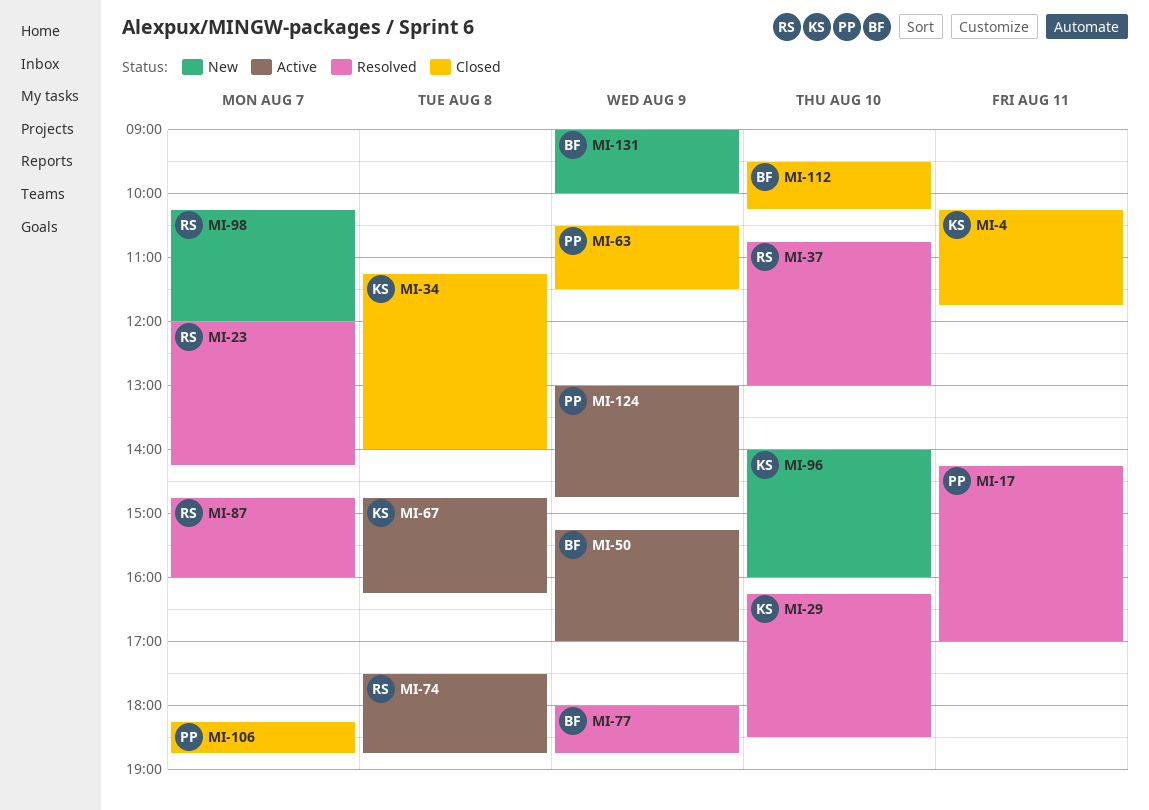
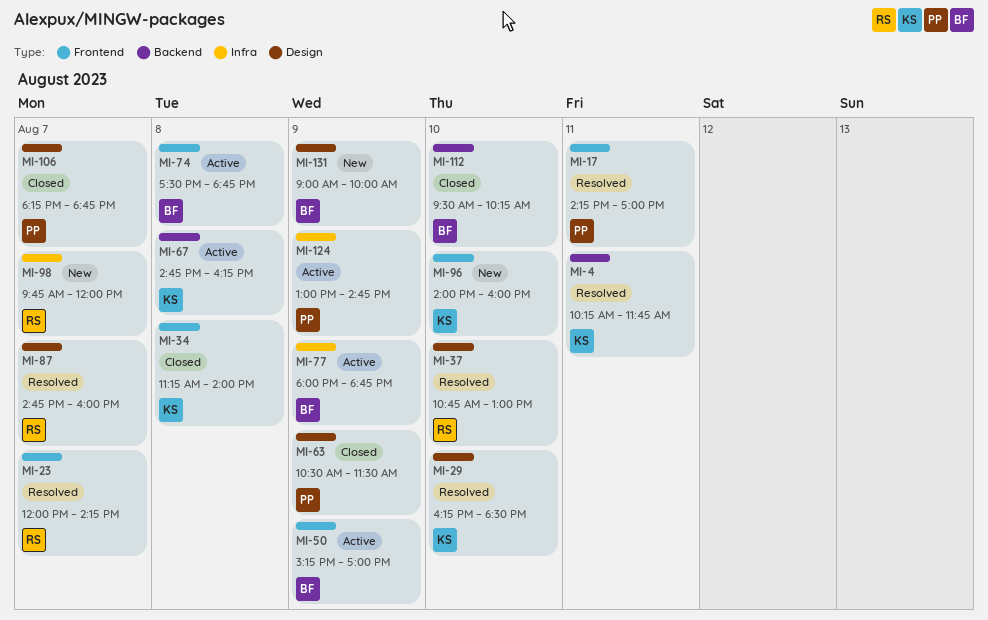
MI-4, status: Closed -> Resolved
MI-74, owner: RS -> BF
MI-77, status: Resolved -> Active
MI-98, begins: 10:15 -> 09:45

